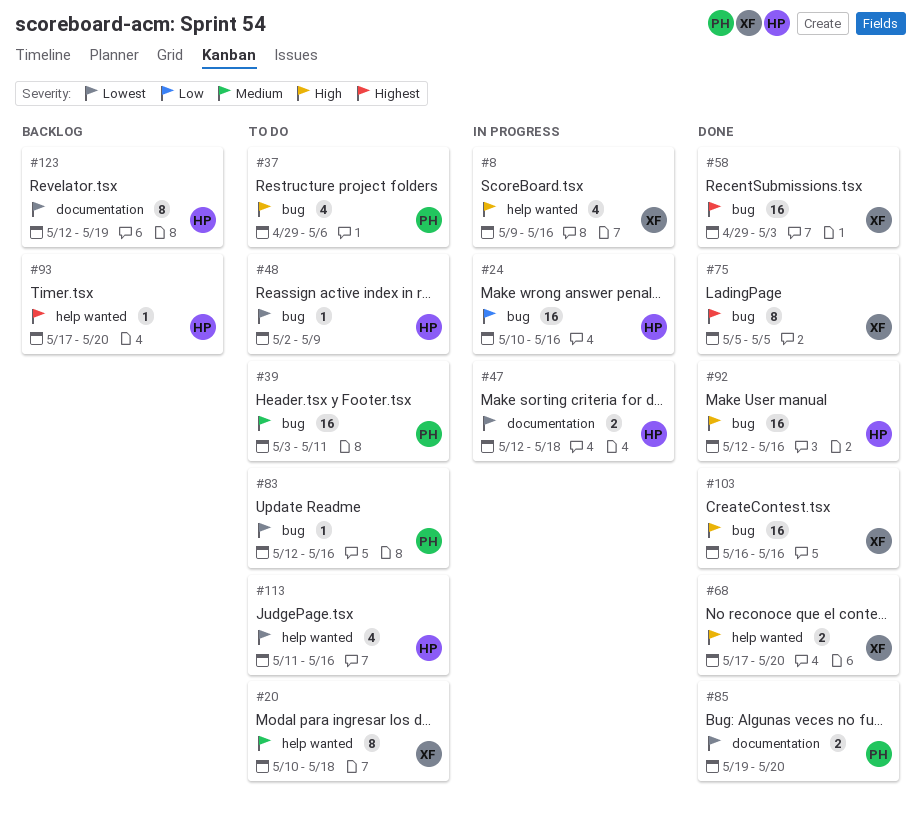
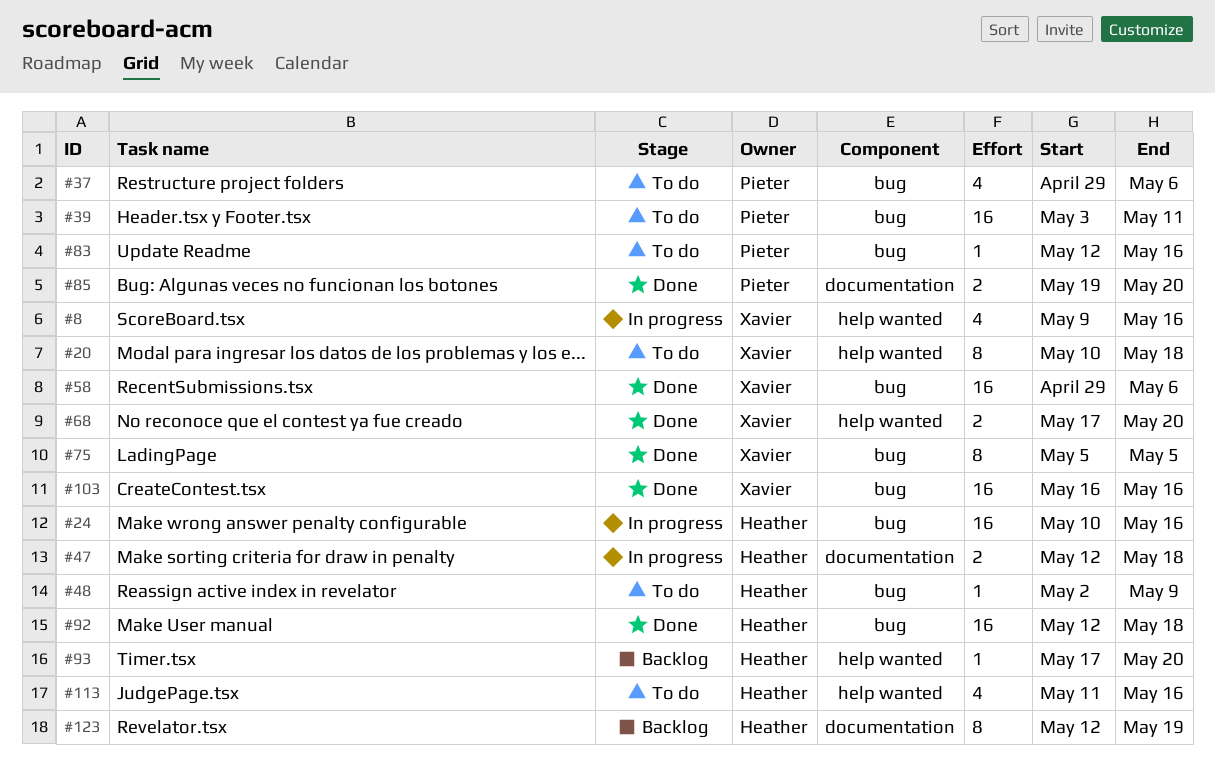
#58, due: May 3 -> May 6
#92, due: May 16 -> May 18

